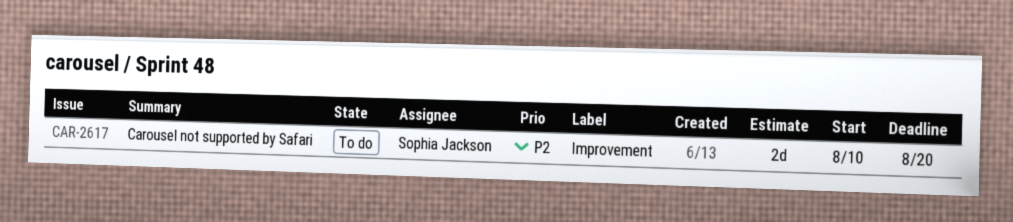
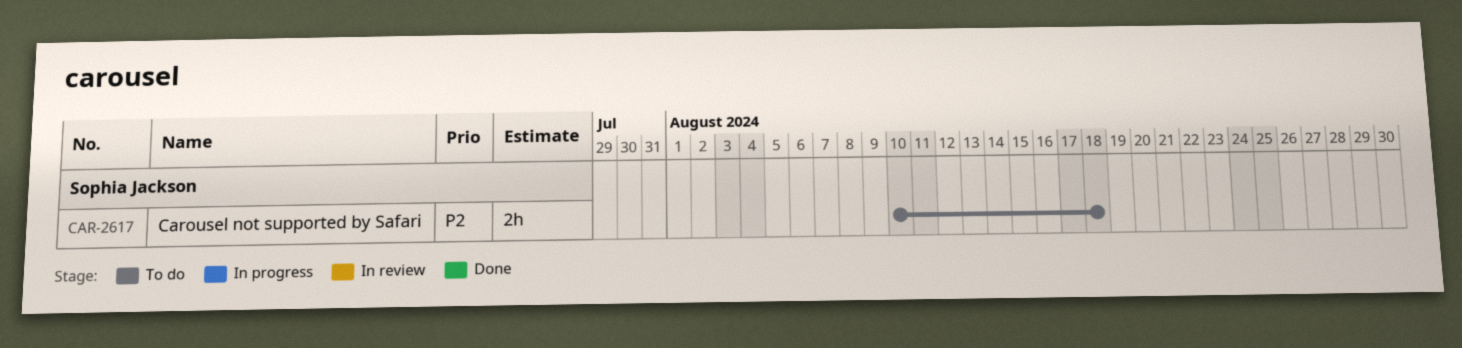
CAR-2617, estimate: 2d -> 2h
CAR-2617, due: Aug 20 -> Aug 18

